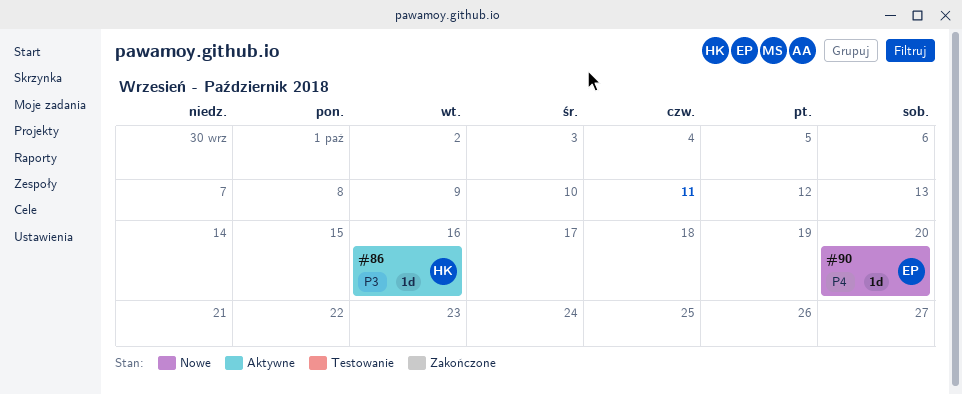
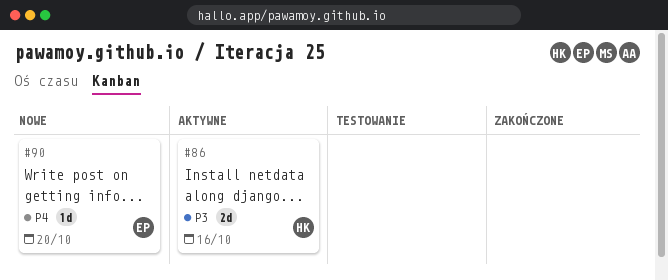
#86, estimate: 1d -> 2d

